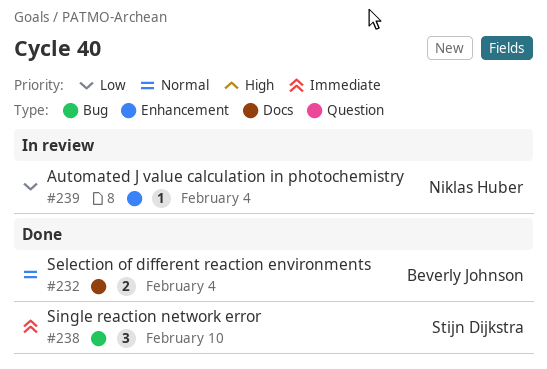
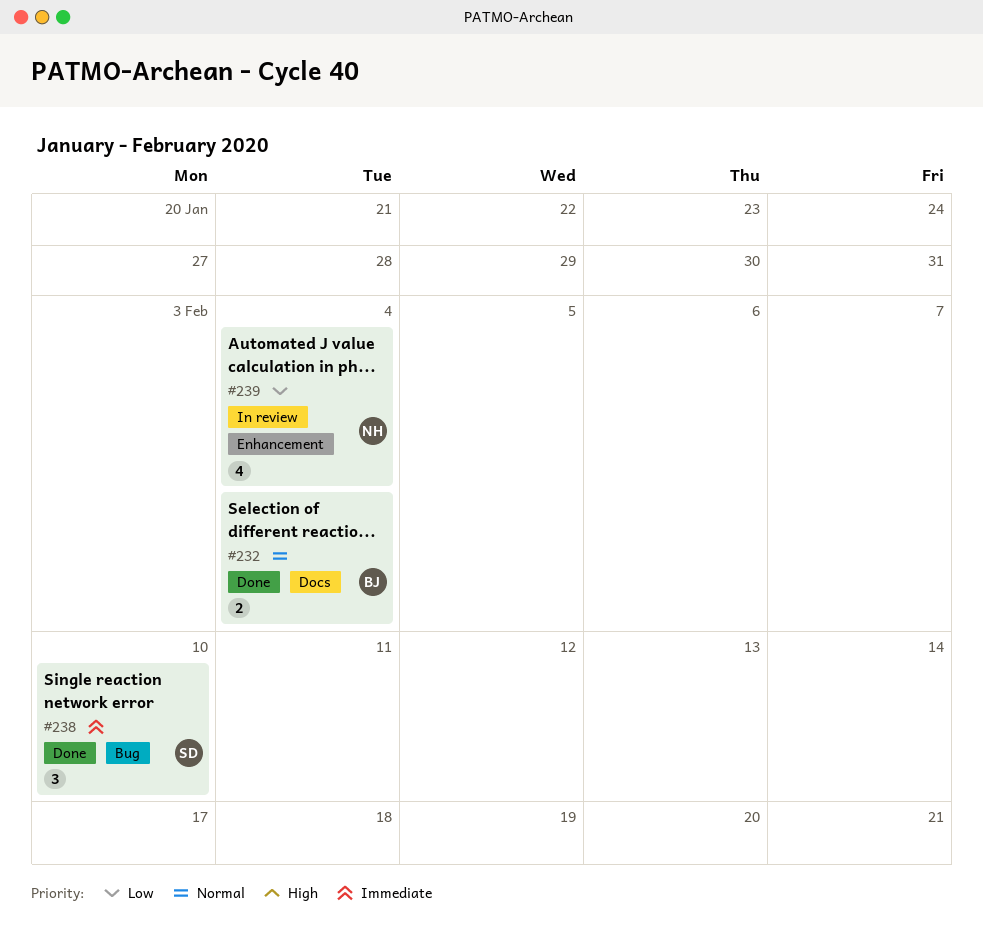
#239, estimate: 1 -> 4

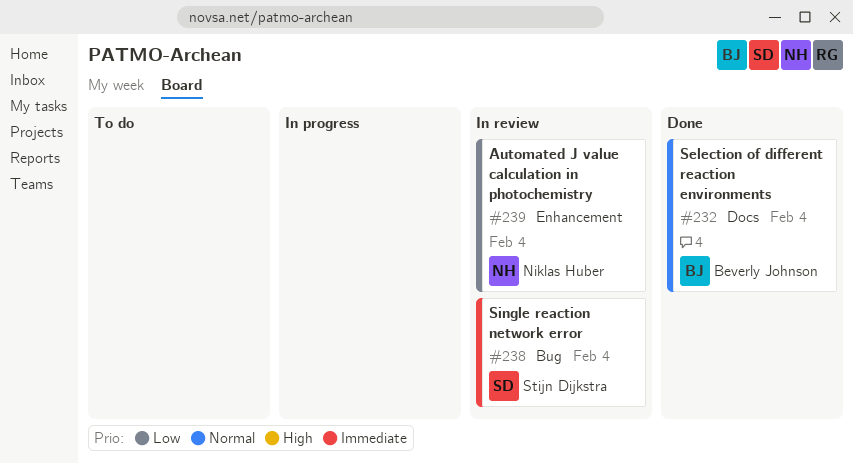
#238, status: Done -> In review
#238, due: Feb 10 -> Feb 4

